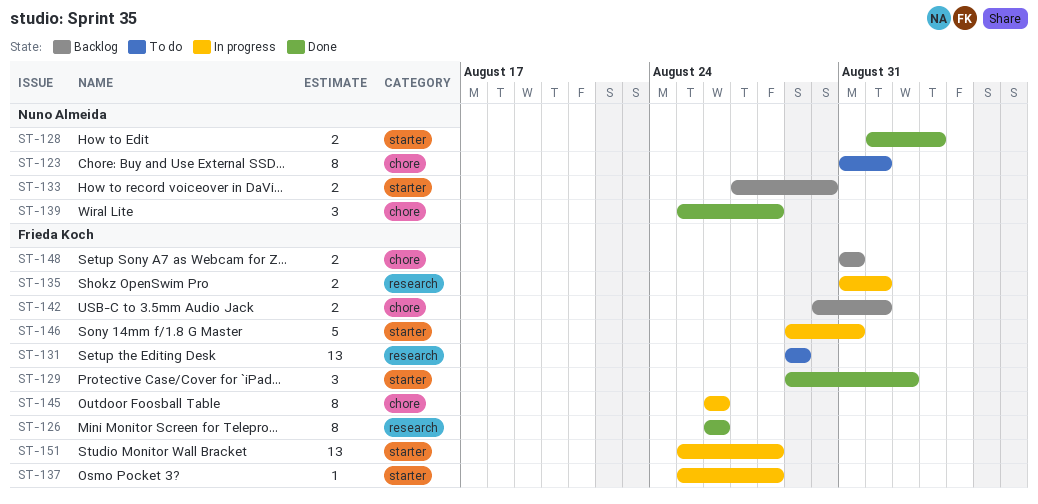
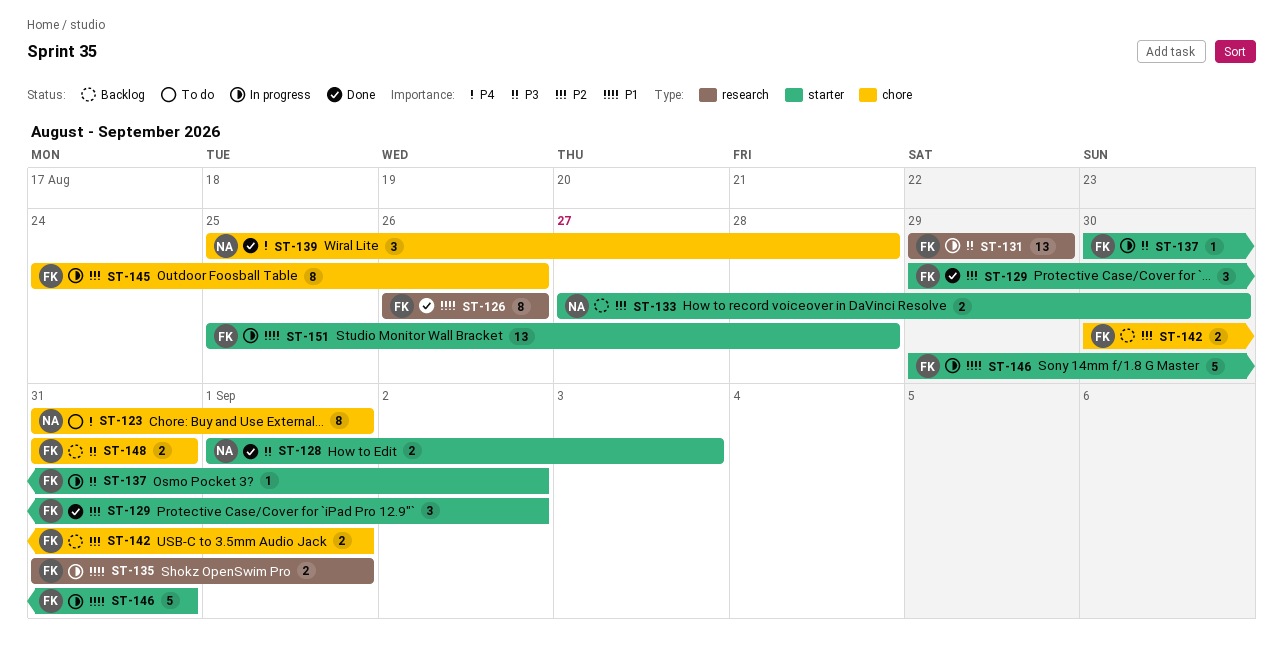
ST-131, status: To do -> In progress
ST-137, start: Aug 25 -> Aug 30
ST-137, due: Aug 28 -> Sep 2
ST-145, start: Aug 26 -> Aug 24

